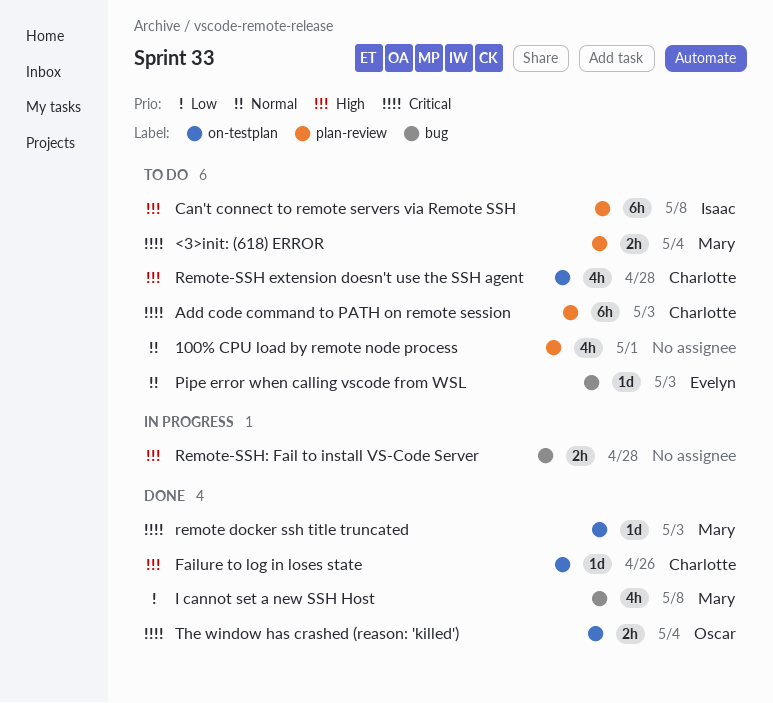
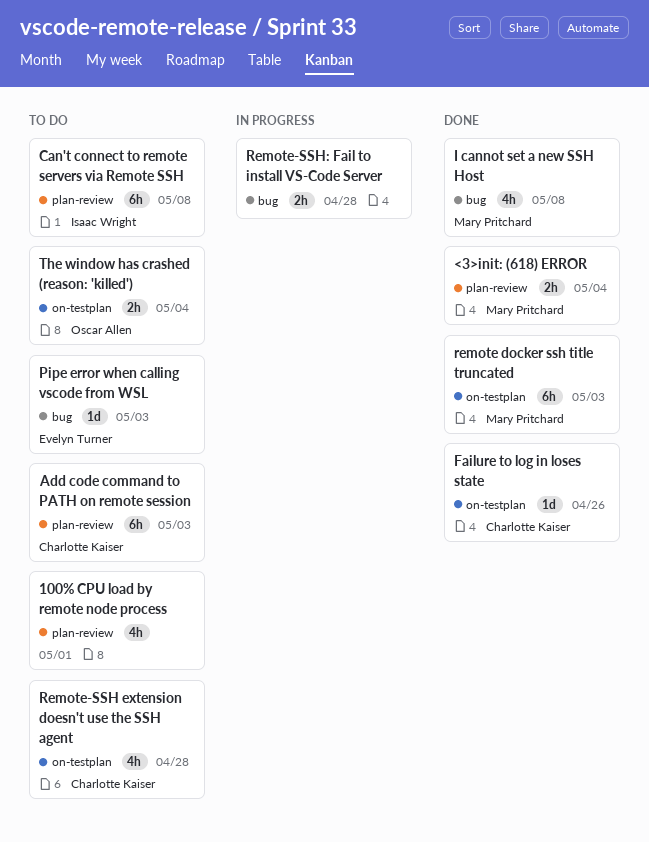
<3>init: (618) ERROR, status: To do -> Done
remote docker ssh title truncated, estimate: 1d -> 6h
The window has crashed (reason: 'killed'), status: Done -> To do

